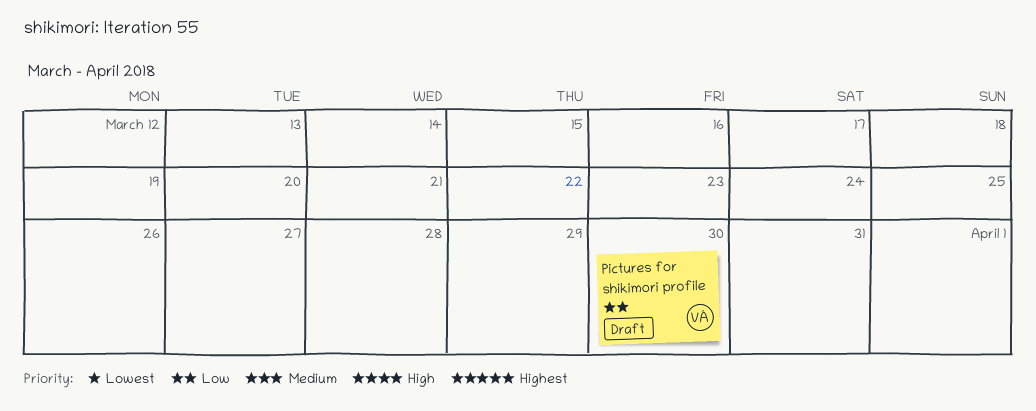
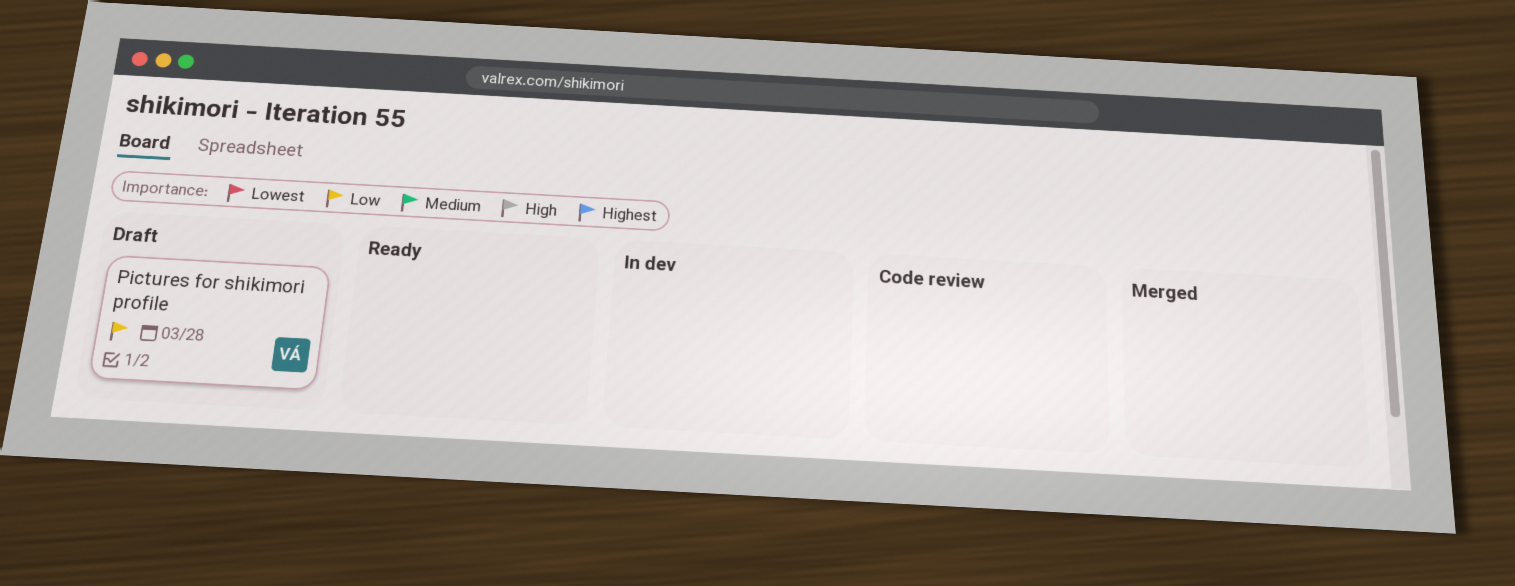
Pictures for shikimori profile, due: Mar 30 -> Mar 28

